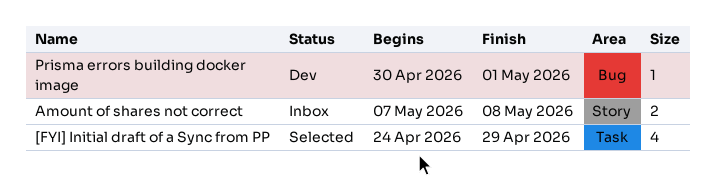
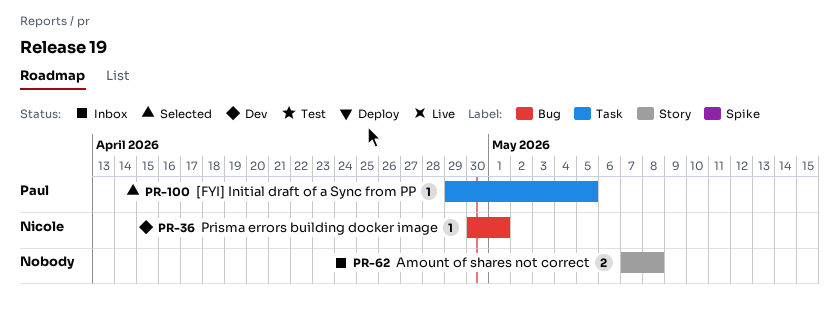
[FYI] Initial draft of a Sync from PP, estimate: 4 -> 1
[FYI] Initial draft of a Sync from PP, start: Apr 24 -> Apr 29
[FYI] Initial draft of a Sync from PP, due: Apr 29 -> May 5

